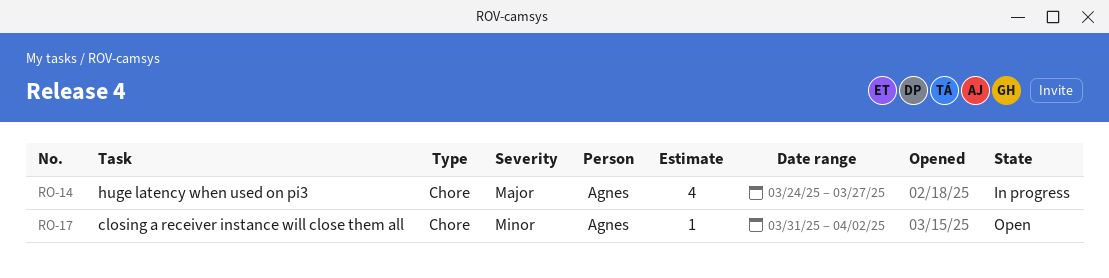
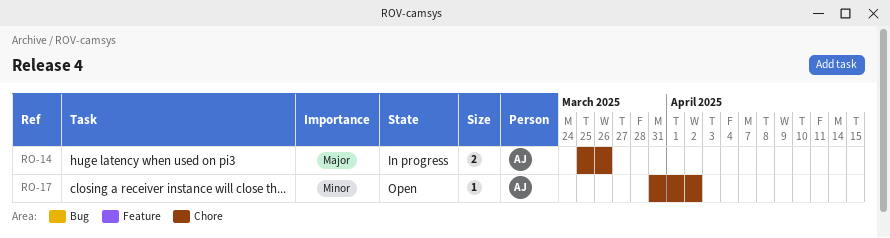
RO-14, estimate: 4 -> 2
RO-14, start: Mar 24 -> Mar 25
RO-14, due: Mar 27 -> Mar 26

